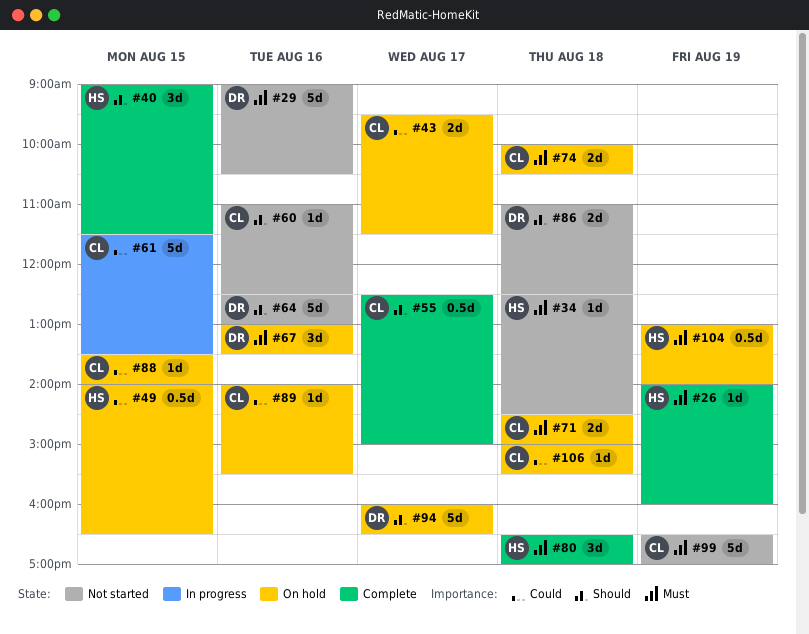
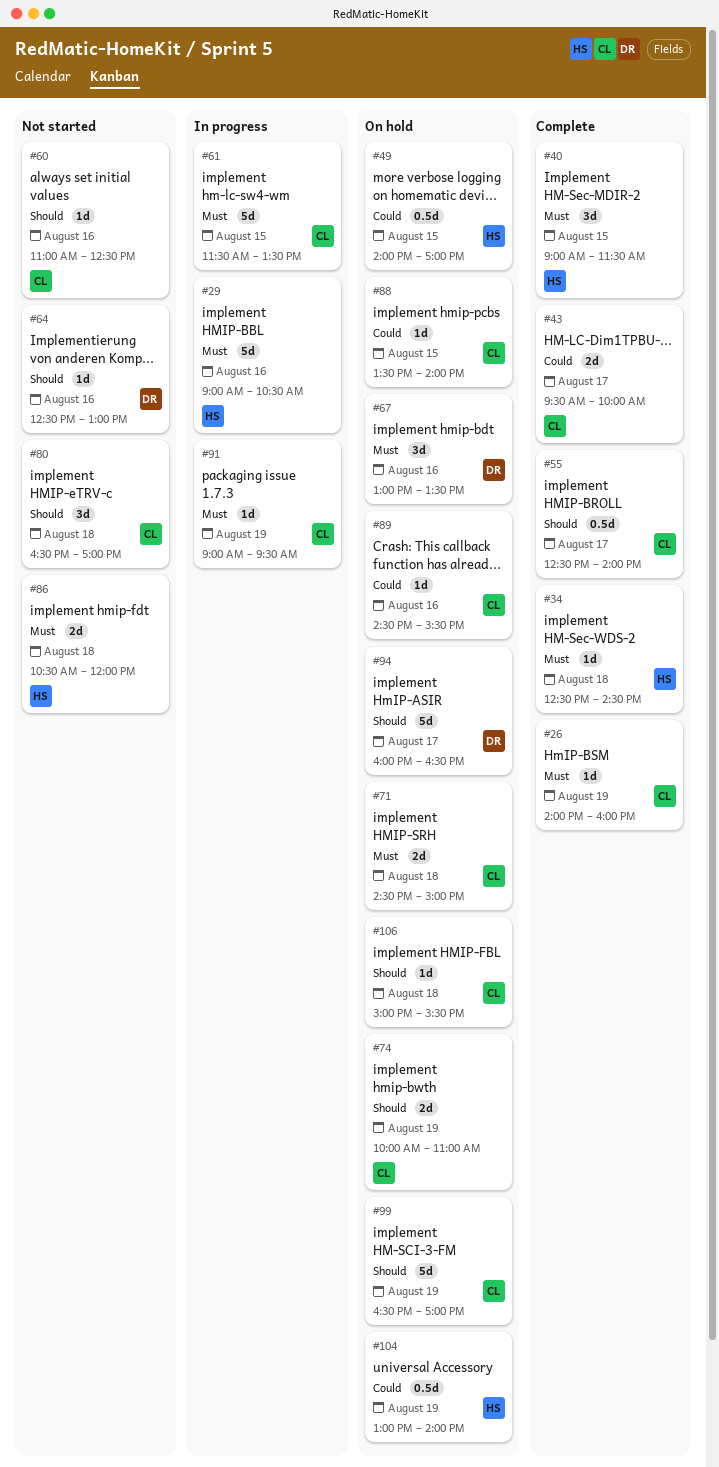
#26, owner: HS -> CL
#29, status: Not started -> In progress
#29, owner: DR -> HS
#34, status: Not started -> Complete
#40, priority: Should -> Must
#43, status: On hold -> Complete
#43, ends: 11:30 -> 10:00
#49, ends: 16:30 -> 17:00
#55, ends: 15:00 -> 14:00
#61, priority: Could -> Must
#64, estimate: 5d -> 1d
#74, priority: Must -> Should
#74, day: Aug 18 -> Aug 19
#74, ends: 10:30 -> 11:00
#80, status: Complete -> Not started
#80, owner: HS -> CL
#80, priority: Must -> Should
#86, owner: DR -> HS
#86, priority: Should -> Must
#86, begins: 11:00 -> 10:30
#86, ends: 12:30 -> 12:00
#89, begins: 14:00 -> 14:30
#91: none -> present
#99, status: Not started -> On hold
#99, priority: Must -> Should
#104, priority: Must -> Could
#106, priority: Could -> Should

